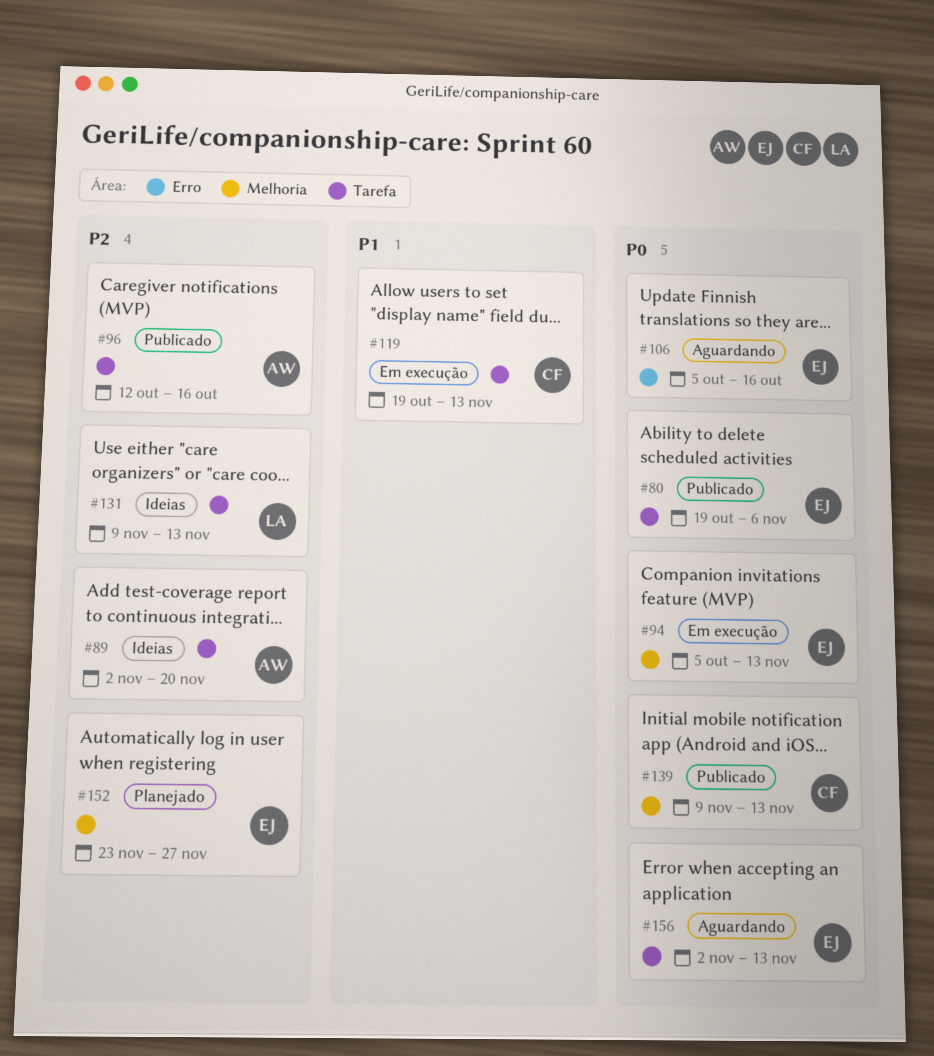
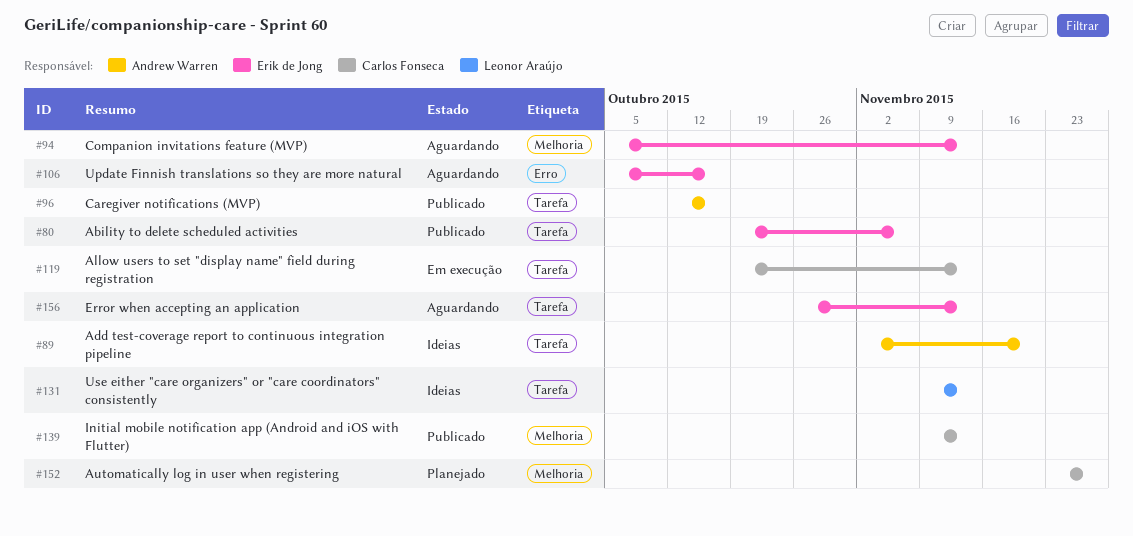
#94, status: Em execução -> Aguardando
#152, owner: Erik de Jong -> Carlos Fonseca
#156, start: Nov 2 -> Oct 26

